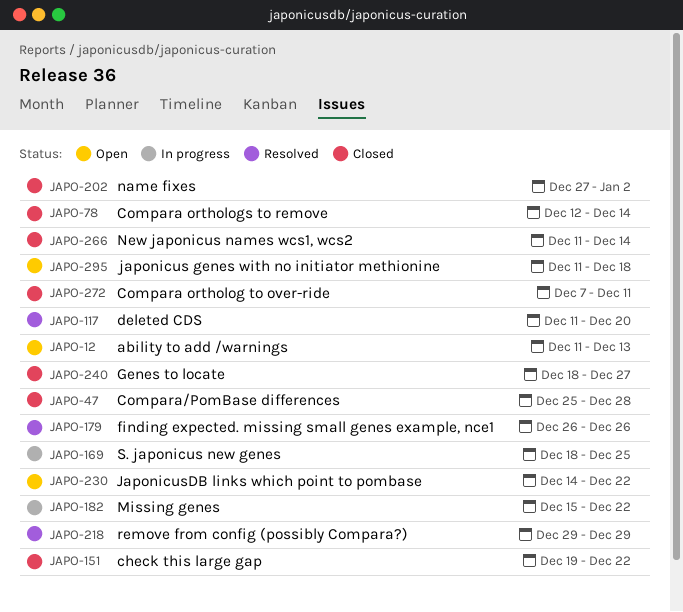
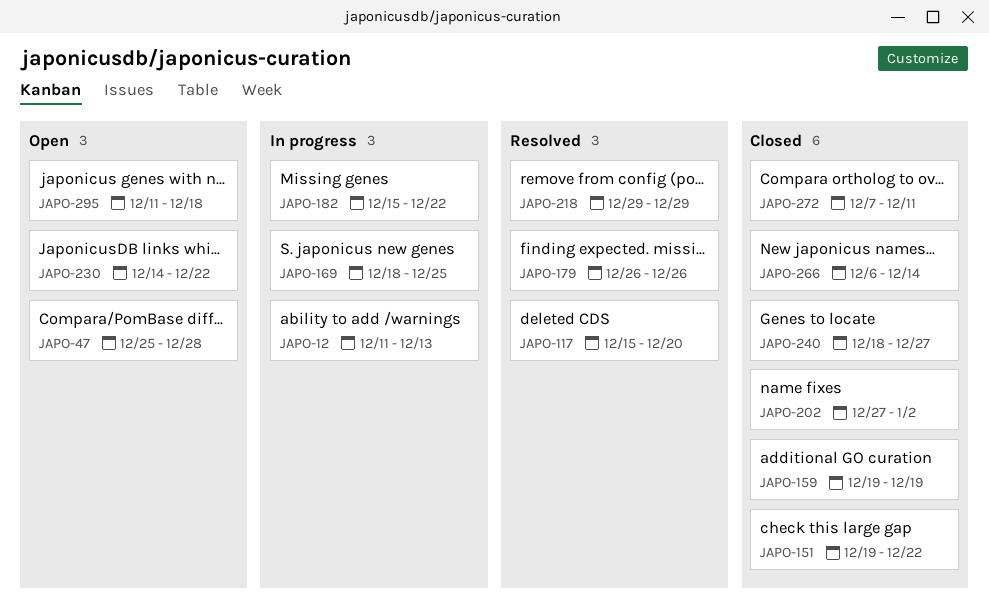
JAPO-12, status: Open -> In progress
JAPO-47, status: Closed -> Open
JAPO-78: present -> none
JAPO-117, start: Dec 11 -> Dec 15
JAPO-159: none -> present
JAPO-266, start: Dec 11 -> Dec 6

